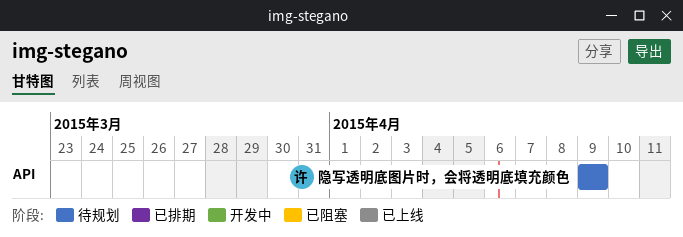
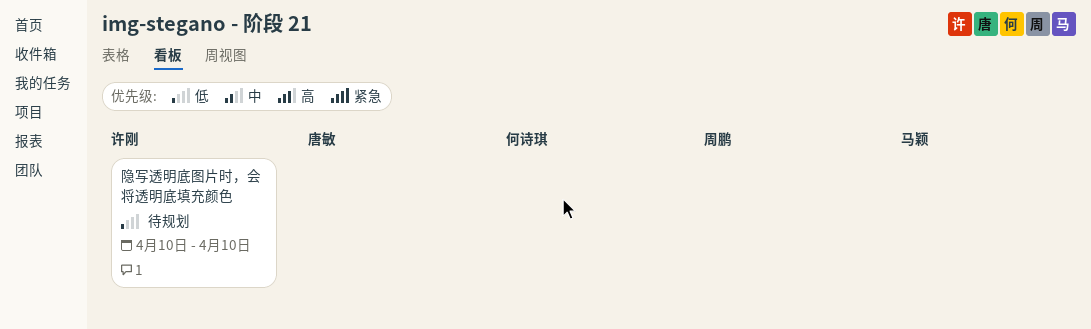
隐写透明底图片时，会将透明底填充颜色, start: Apr 9 -> Apr 10
隐写透明底图片时，会将透明底填充颜色, due: Apr 9 -> Apr 10

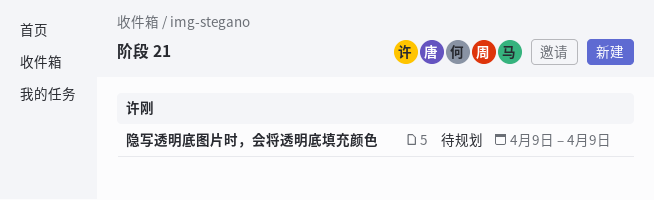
隐写透明底图片时，会将透明底填充颜色, start: Apr 10 -> Apr 9
隐写透明底图片时，会将透明底填充颜色, due: Apr 10 -> Apr 9

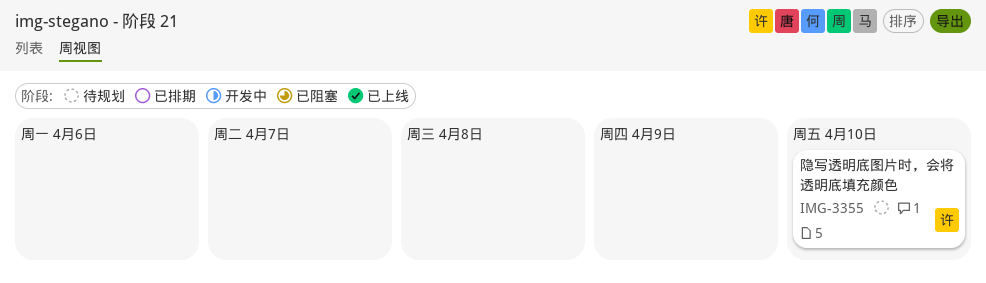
隐写透明底图片时，会将透明底填充颜色, due: Apr 9 -> Apr 10

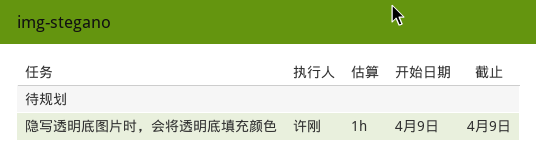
隐写透明底图片时，会将透明底填充颜色, due: Apr 10 -> Apr 9

